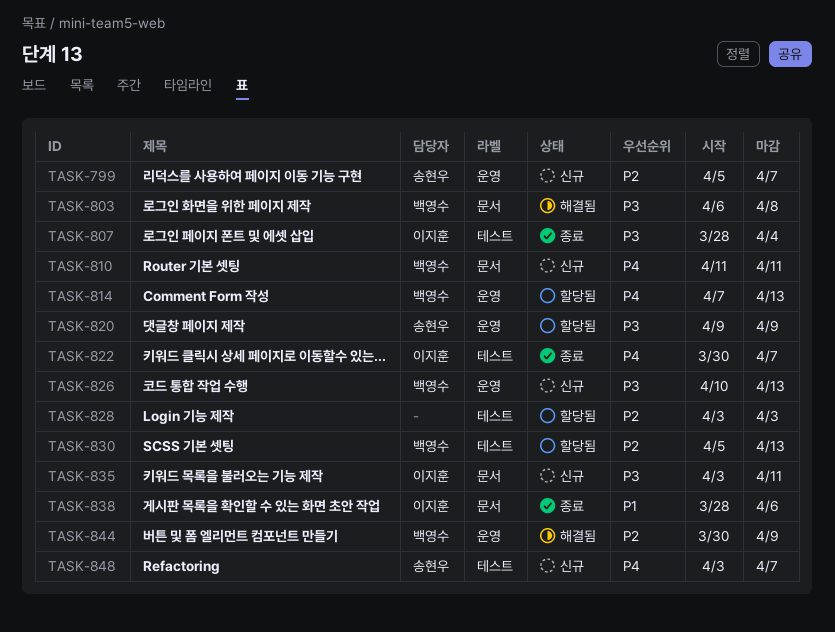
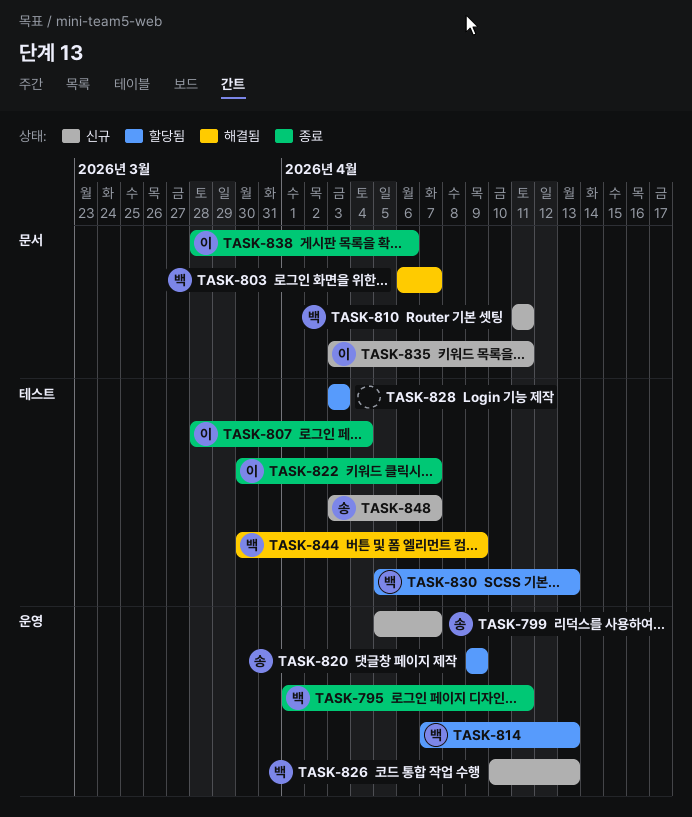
TASK-795: none -> present
TASK-803, due: Apr 8 -> Apr 7
TASK-844, label: 운영 -> 테스트

